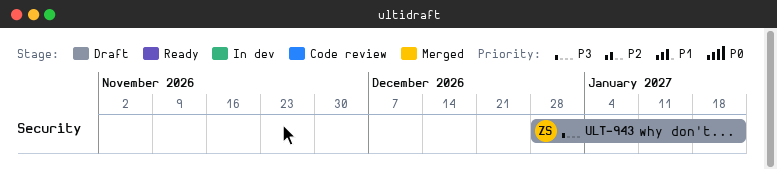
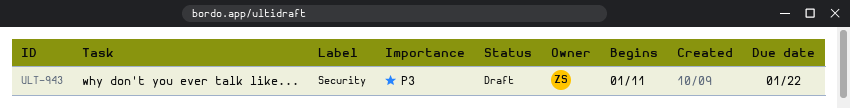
ULT-943, start: Dec 28 -> Jan 11

